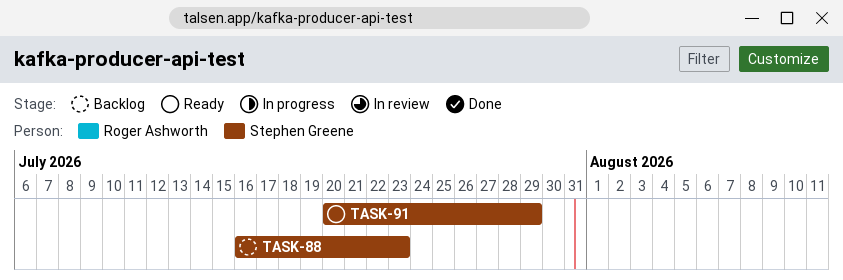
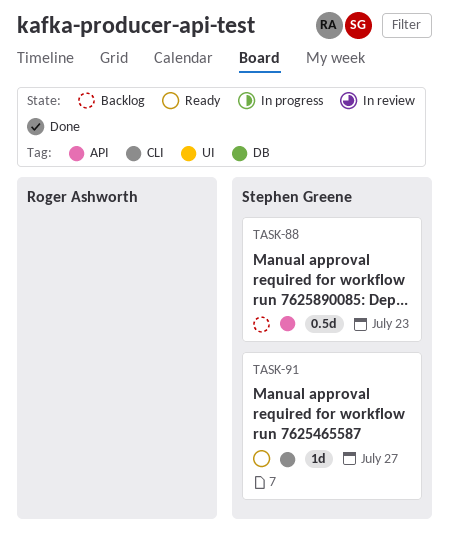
TASK-91, due: Jul 29 -> Jul 27

